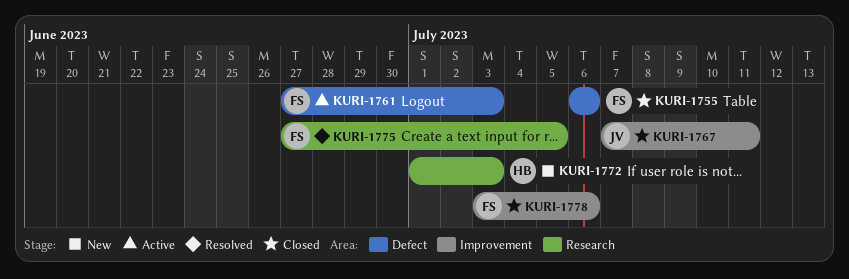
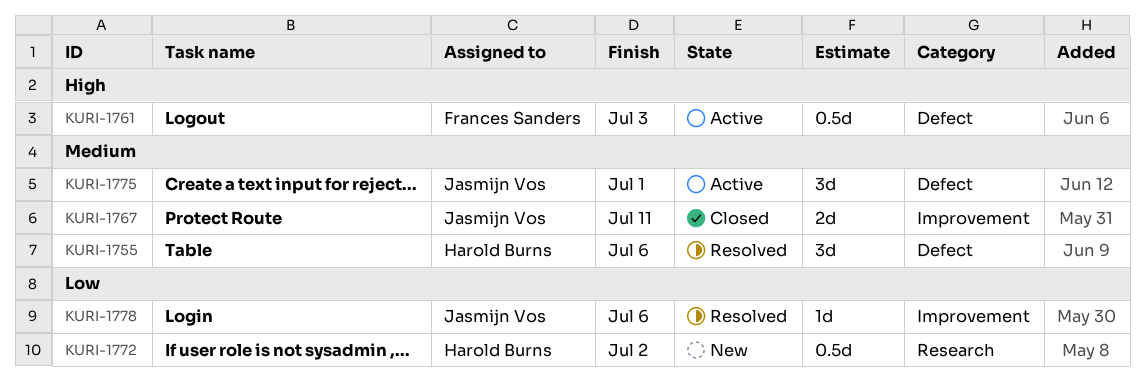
KURI-1755, status: Closed -> Resolved
KURI-1755, owner: Frances Sanders -> Harold Burns
KURI-1772, due: Jul 3 -> Jul 2
KURI-1775, status: Resolved -> Active
KURI-1775, owner: Frances Sanders -> Jasmijn Vos
KURI-1775, label: Research -> Defect
KURI-1775, due: Jul 5 -> Jul 1
KURI-1778, status: Closed -> Resolved
KURI-1778, owner: Frances Sanders -> Jasmijn Vos

